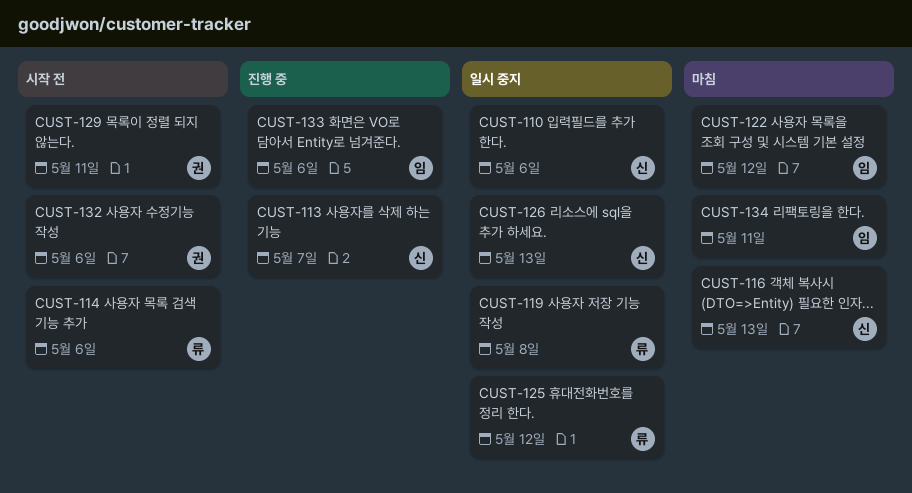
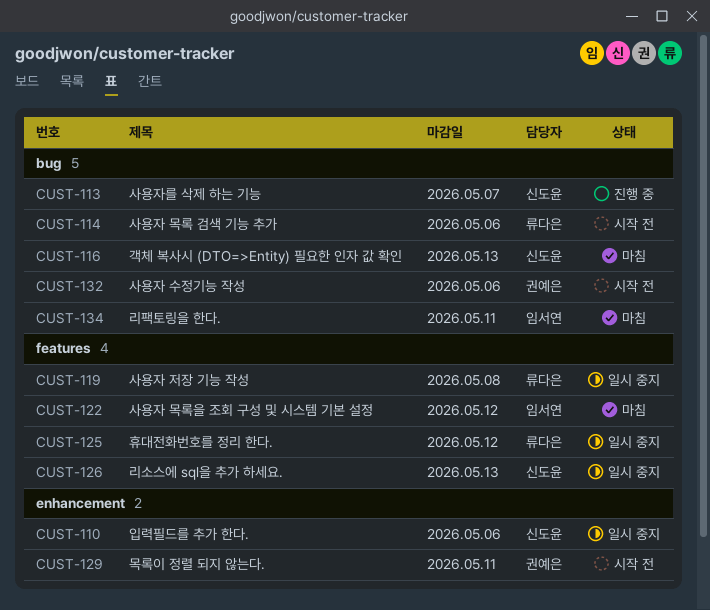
CUST-133: present -> none

